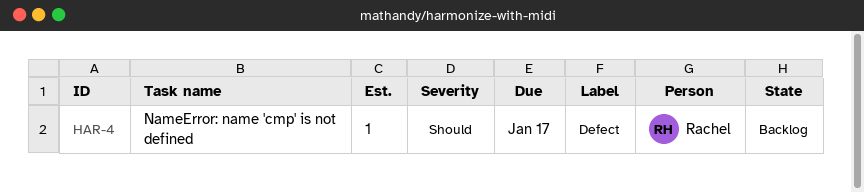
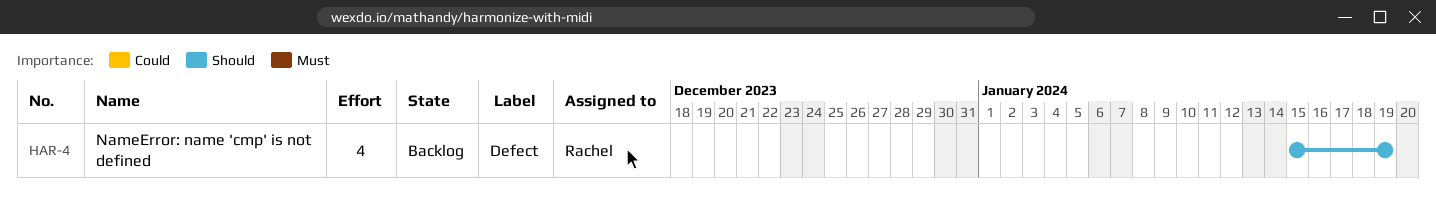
HAR-4, estimate: 1 -> 4
HAR-4, due: Jan 17 -> Jan 19

